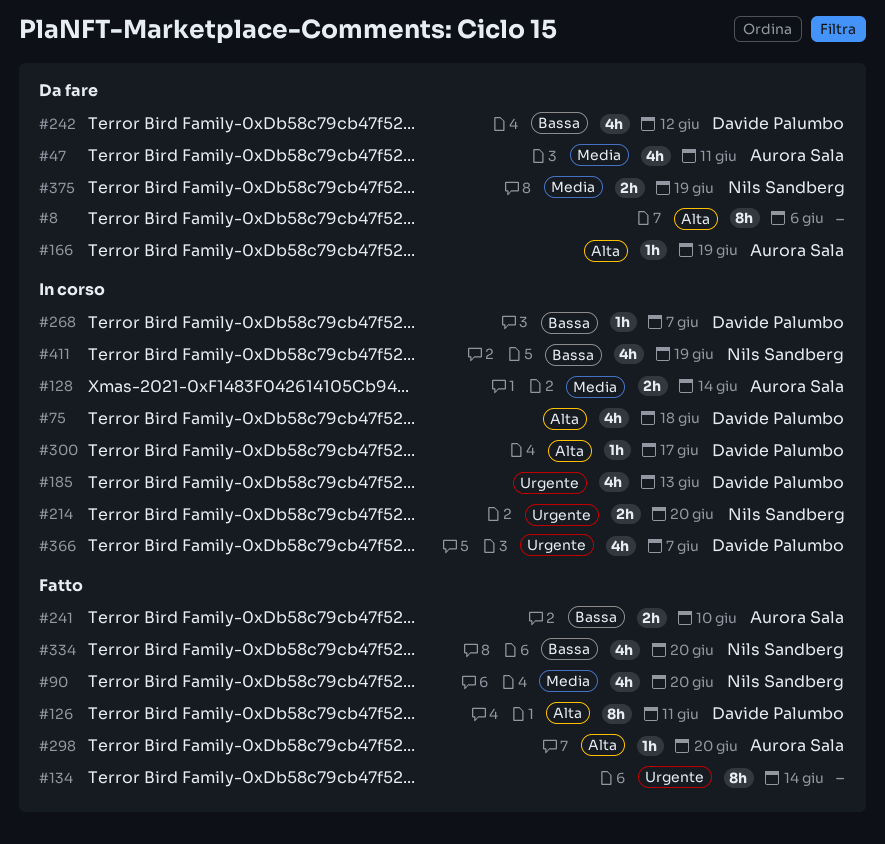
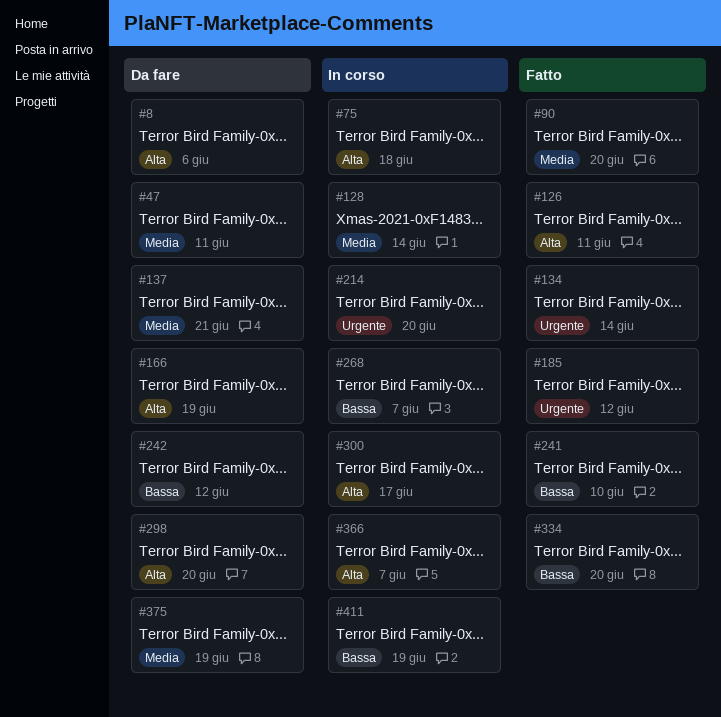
#137: none -> present
#185, status: In corso -> Fatto
#185, due: Jun 13 -> Jun 12
#298, status: Fatto -> Da fare
#366, priority: Urgente -> Alta

